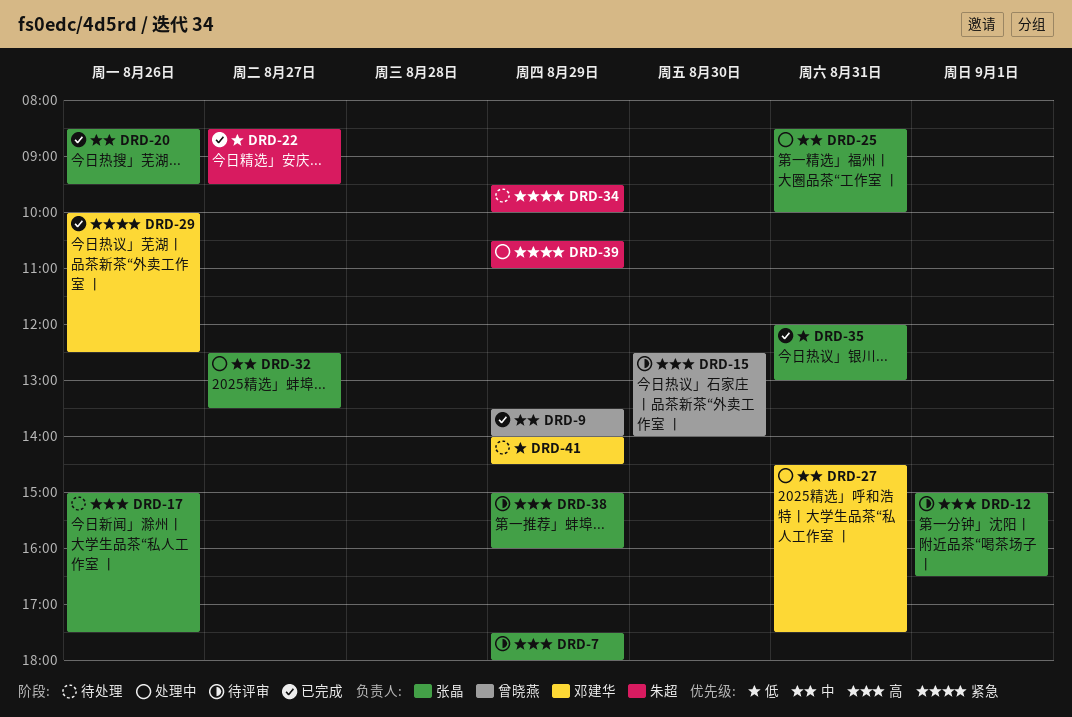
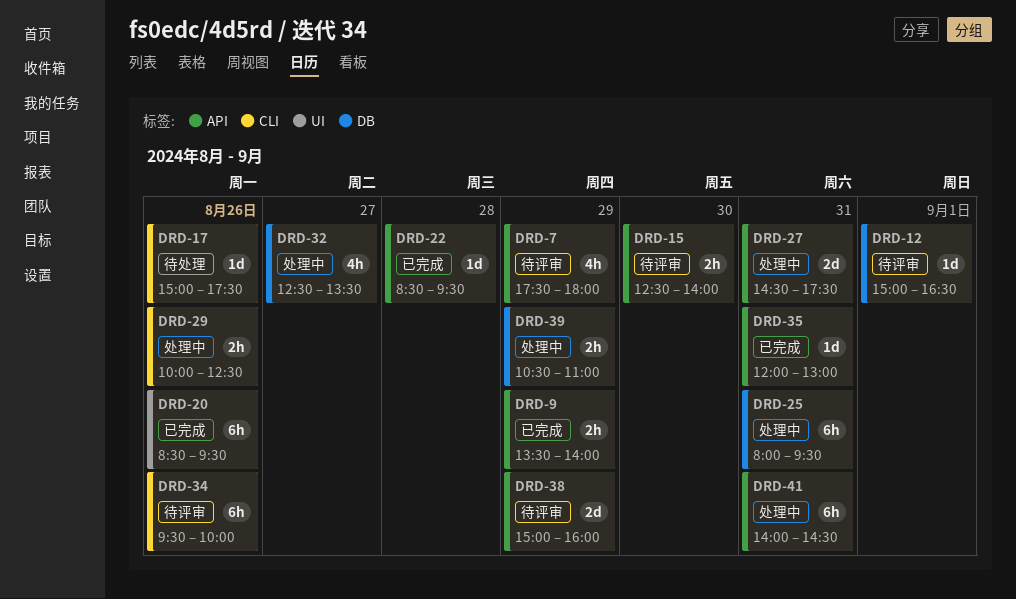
DRD-22, day: Aug 27 -> Aug 28
DRD-25, begins: 08:30 -> 08:00
DRD-25, ends: 10:00 -> 09:30
DRD-29, status: 已完成 -> 处理中
DRD-34, status: 待处理 -> 待评审
DRD-34, day: Aug 29 -> Aug 26
DRD-41, status: 待处理 -> 处理中
DRD-41, day: Aug 29 -> Aug 31

